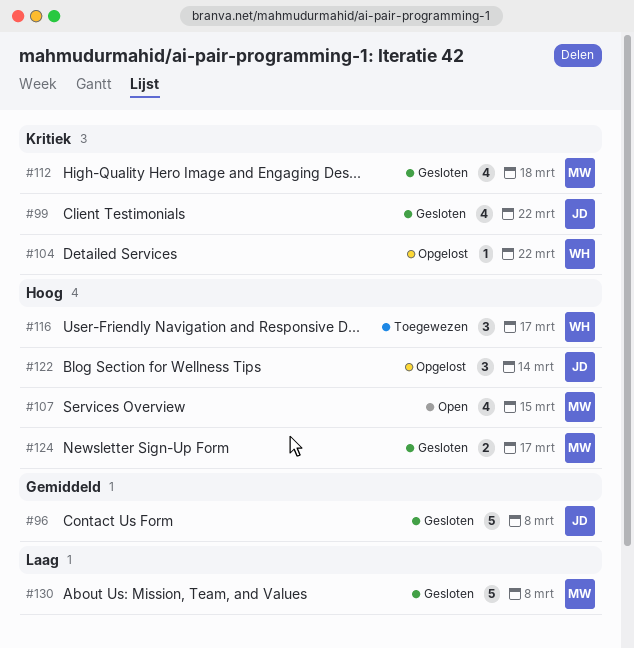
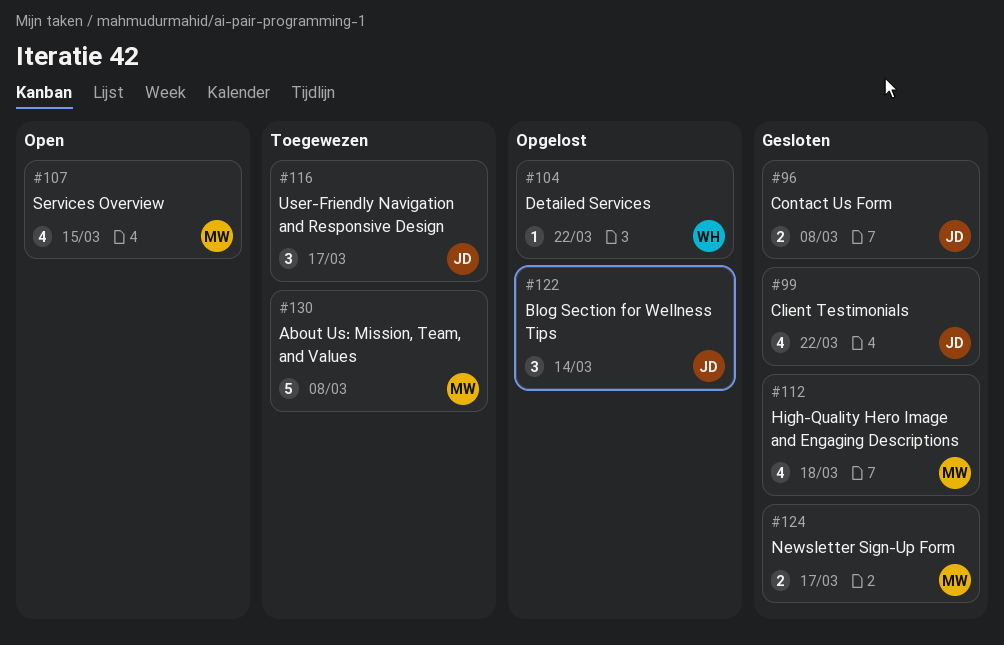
#96, estimate: 5 -> 2
#116, owner: WH -> JD
#130, status: Gesloten -> Toegewezen

